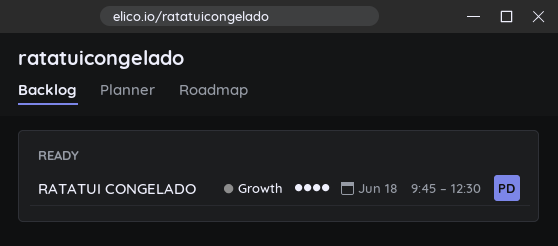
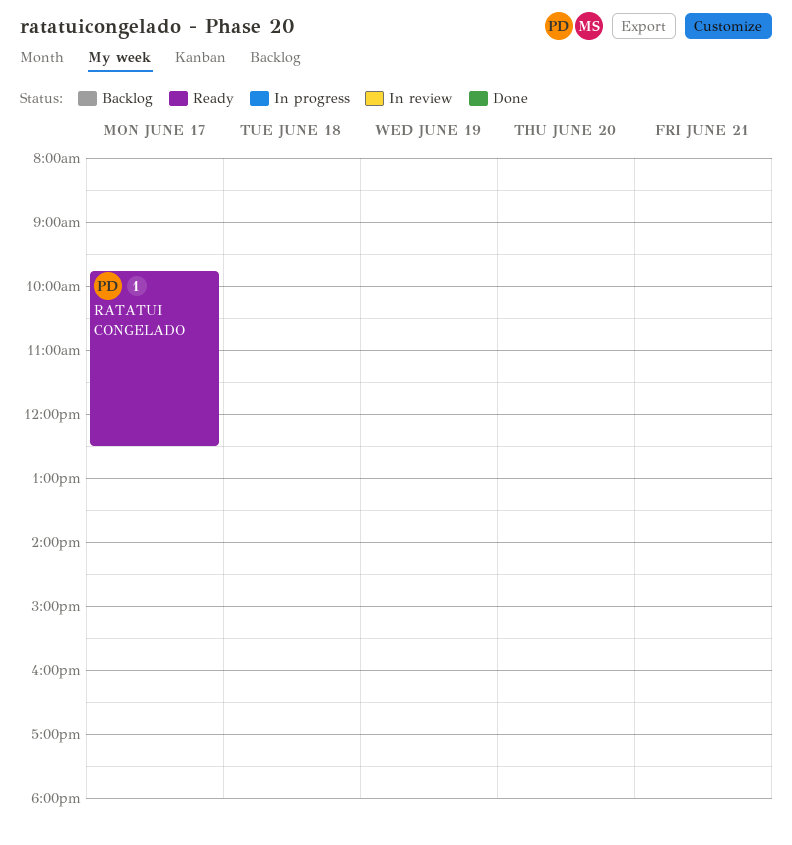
RATATUI CONGELADO, estimate: 4 -> 1
RATATUI CONGELADO, day: Jun 18 -> Jun 17

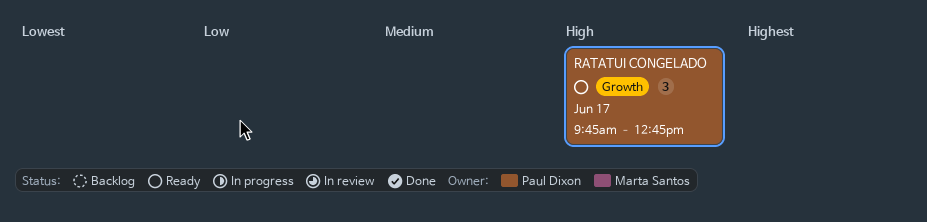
RATATUI CONGELADO, estimate: 1 -> 3
RATATUI CONGELADO, ends: 12:30 -> 12:45

